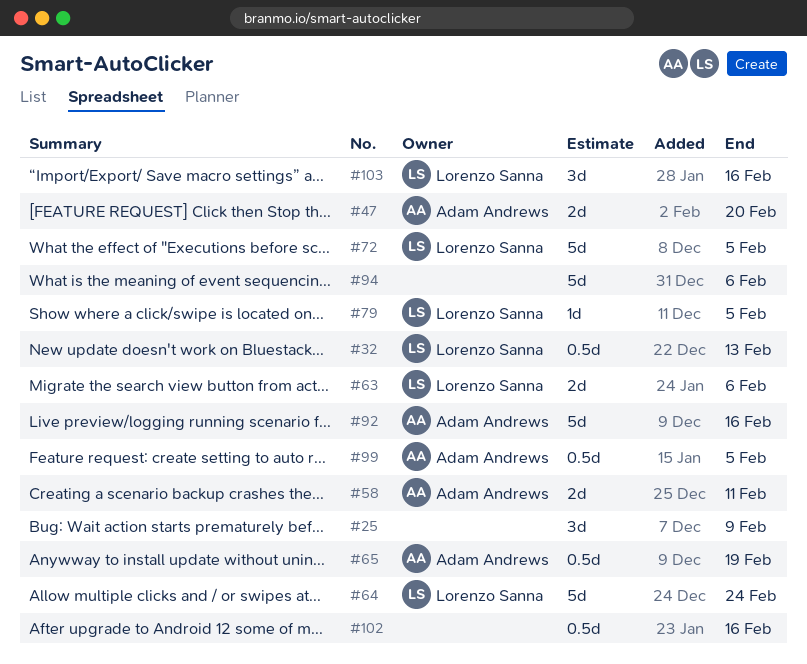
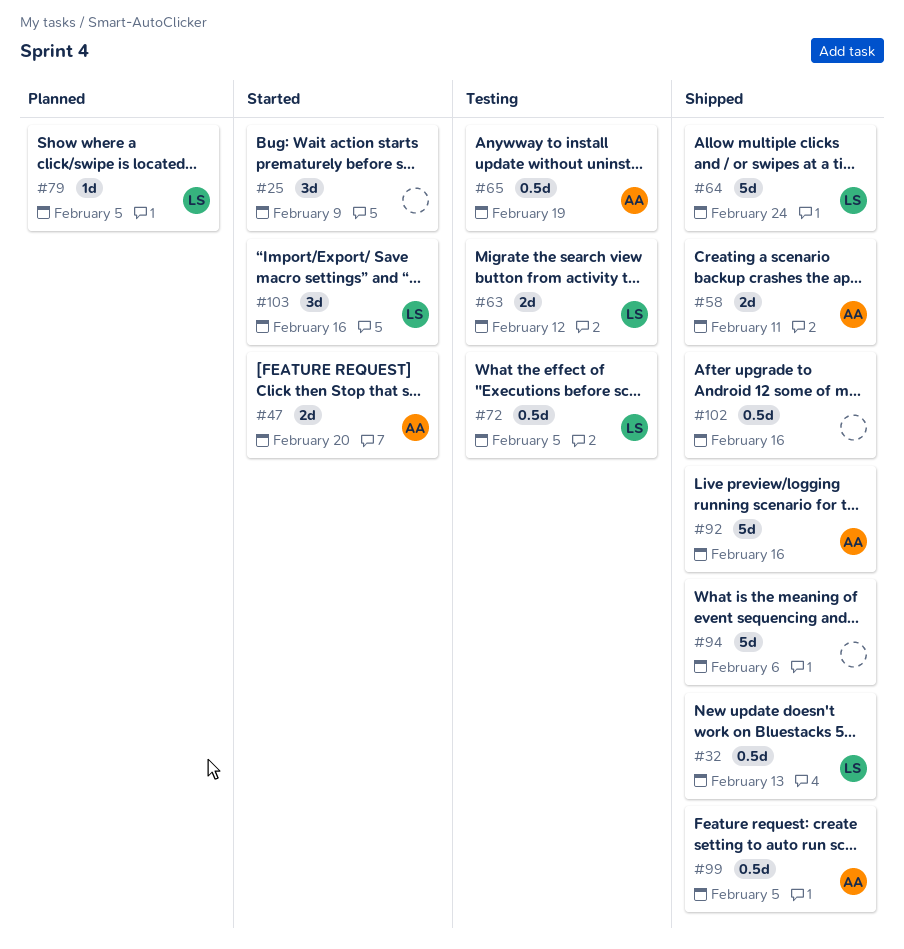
#63, due: Feb 6 -> Feb 12
#72, estimate: 5d -> 0.5d

